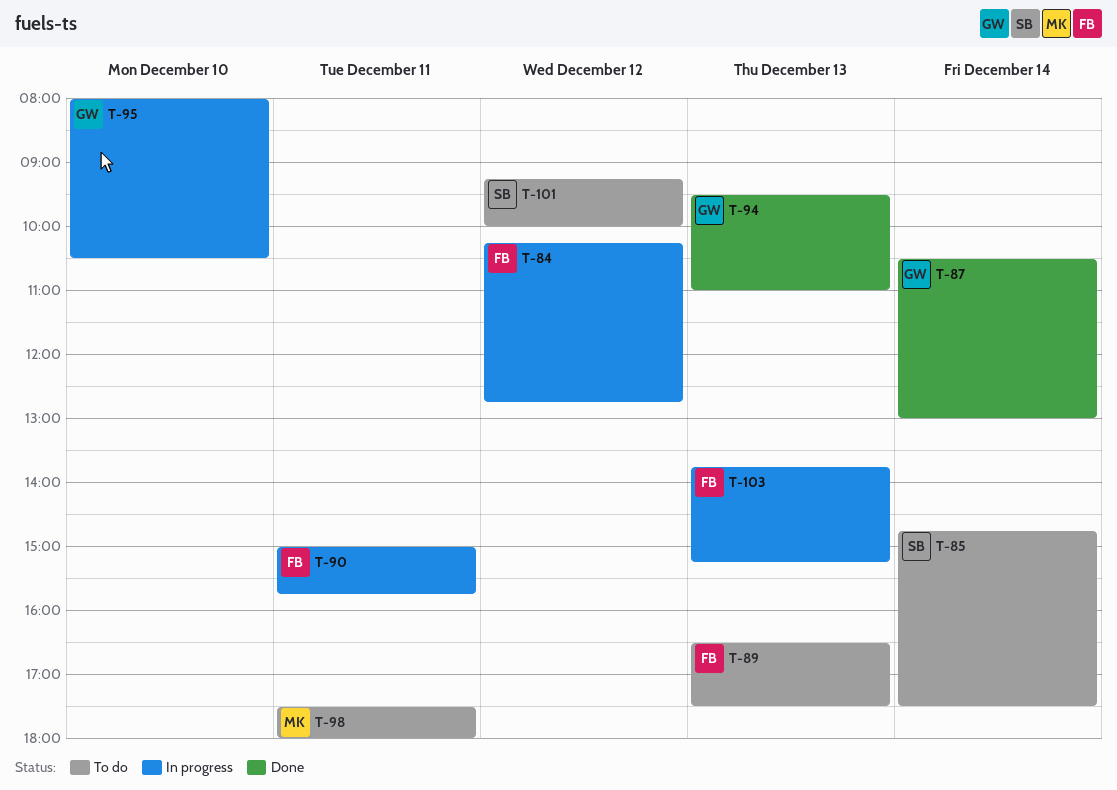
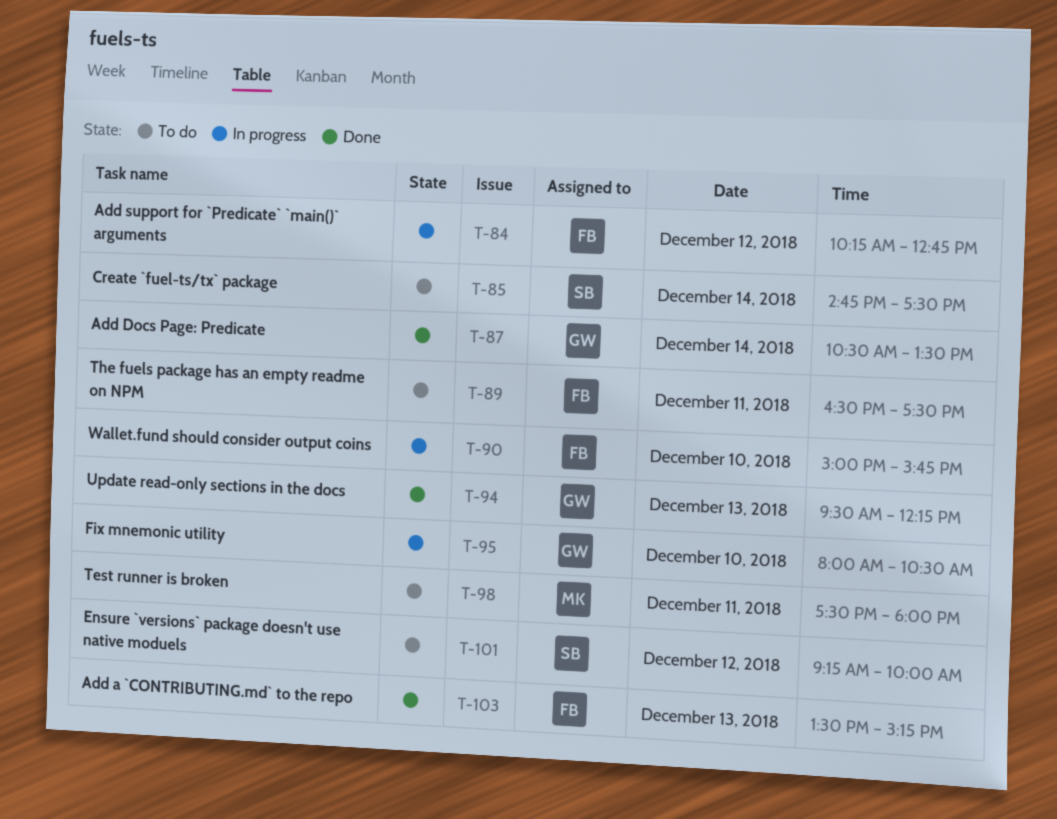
T-87, ends: 13:00 -> 13:30
T-89, day: Dec 13 -> Dec 11
T-90, day: Dec 11 -> Dec 10
T-94, ends: 11:00 -> 12:15
T-103, status: In progress -> Done
T-103, begins: 13:45 -> 13:30

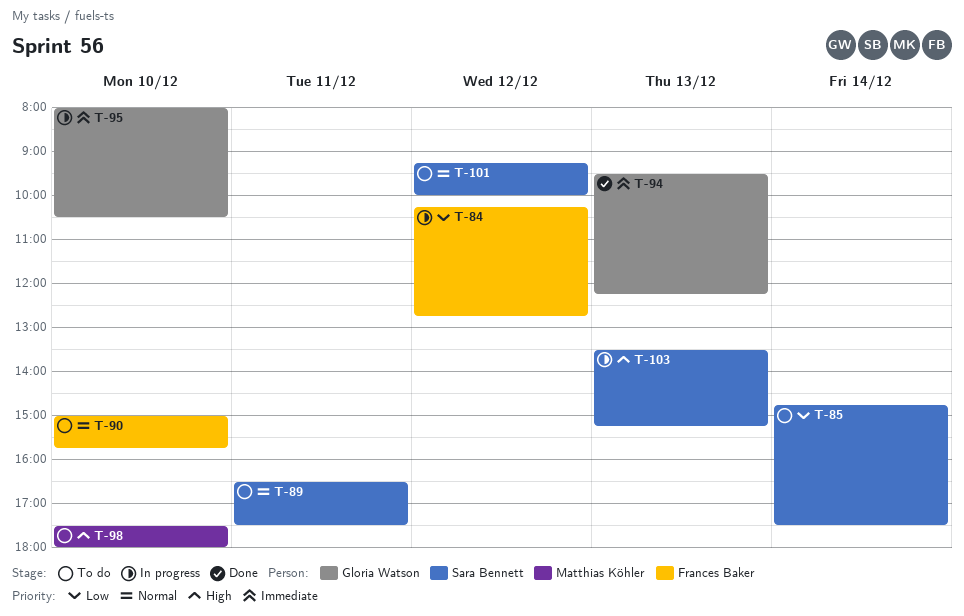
T-87: present -> none
T-89, owner: Frances Baker -> Sara Bennett
T-90, status: In progress -> To do
T-98, day: Dec 11 -> Dec 10
T-103, status: Done -> In progress
T-103, owner: Frances Baker -> Sara Bennett

